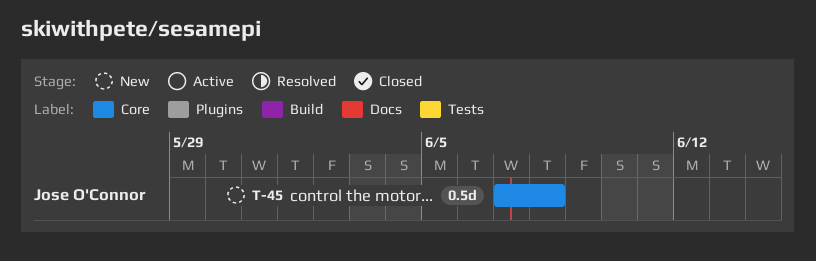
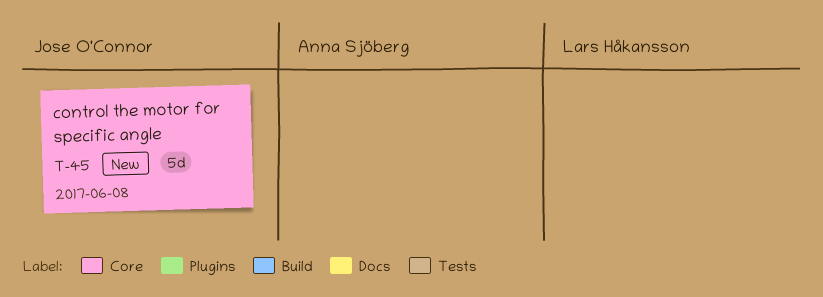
T-45, estimate: 0.5d -> 5d

